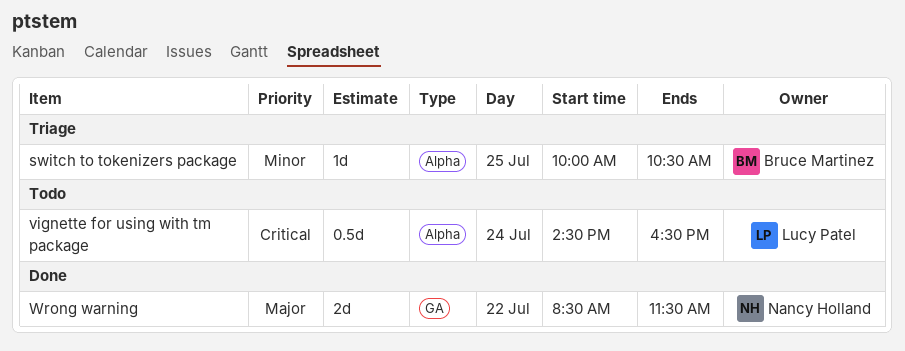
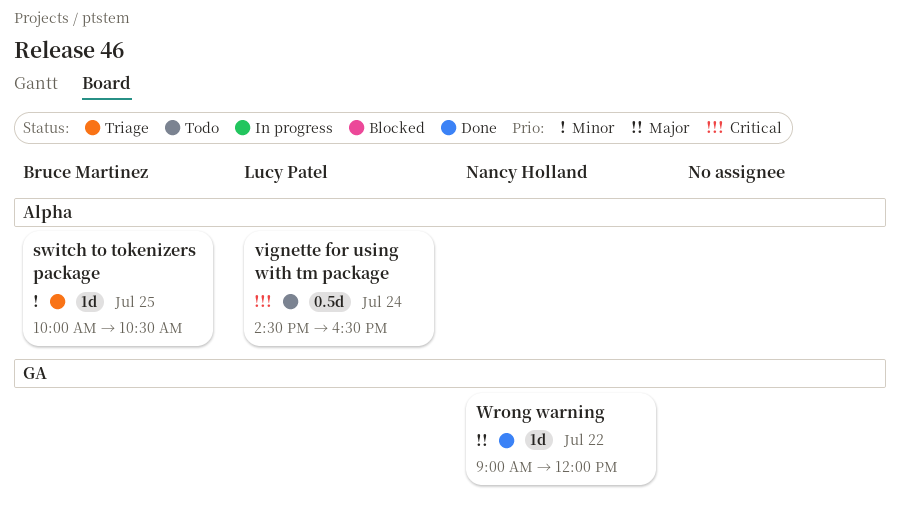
Wrong warning, estimate: 2d -> 1d
Wrong warning, begins: 08:30 -> 09:00
Wrong warning, ends: 11:30 -> 12:00

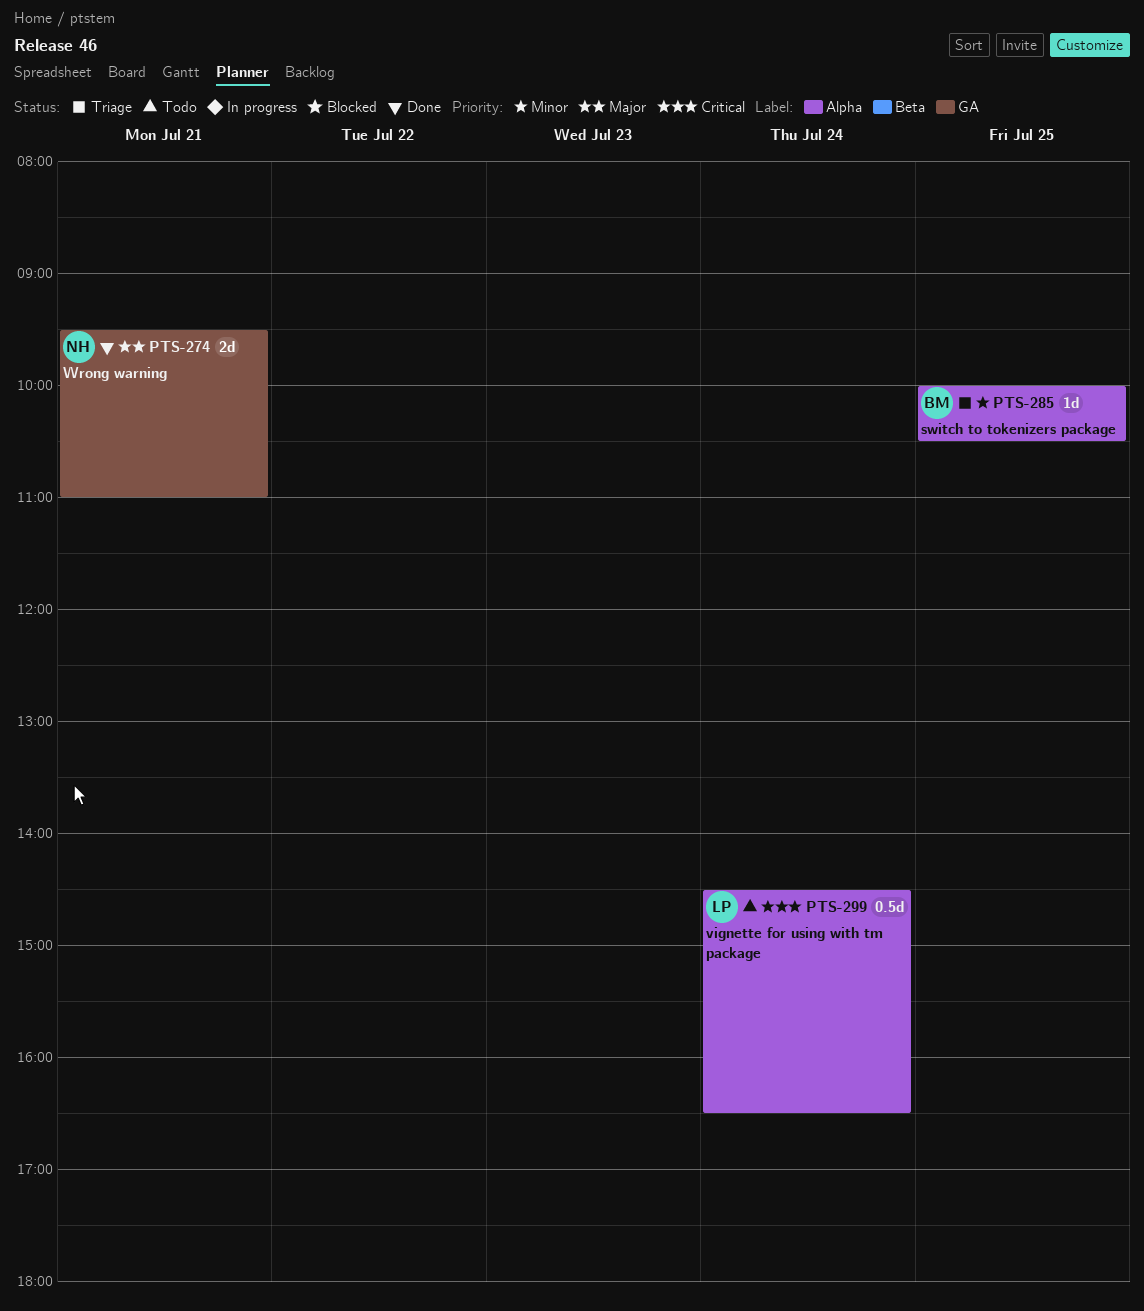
Wrong warning, estimate: 1d -> 2d
Wrong warning, day: Jul 22 -> Jul 21
Wrong warning, begins: 09:00 -> 09:30
Wrong warning, ends: 12:00 -> 11:00

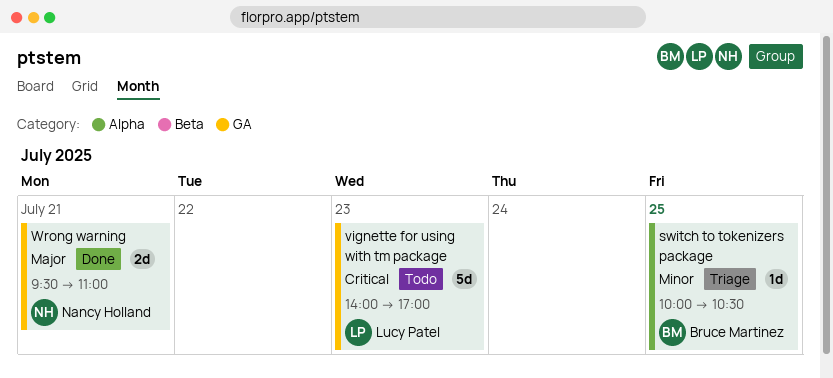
vignette for using with tm package, label: Alpha -> GA
vignette for using with tm package, estimate: 0.5d -> 5d
vignette for using with tm package, day: Jul 24 -> Jul 23
vignette for using with tm package, begins: 14:30 -> 14:00
vignette for using with tm package, ends: 16:30 -> 17:00

